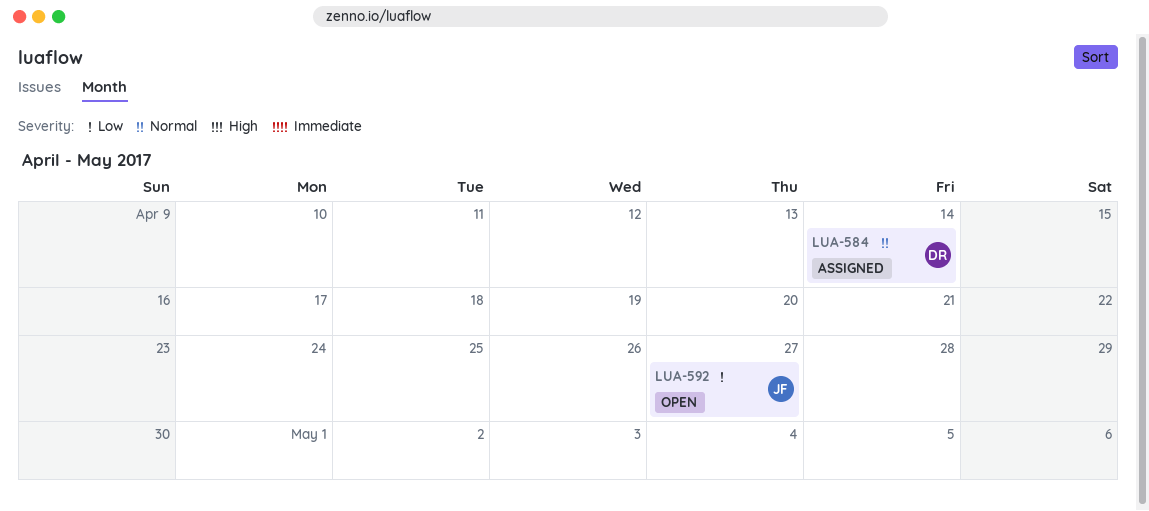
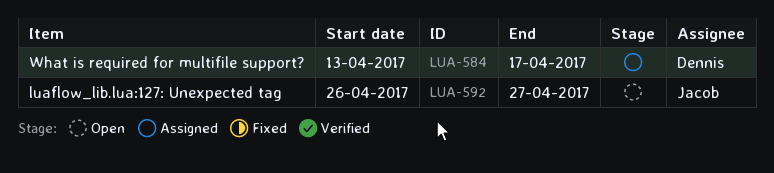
LUA-584, due: Apr 14 -> Apr 17

